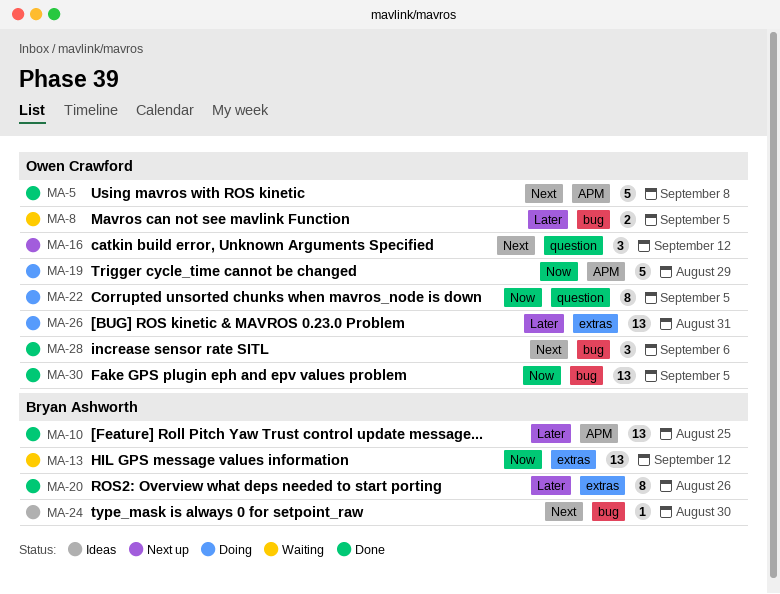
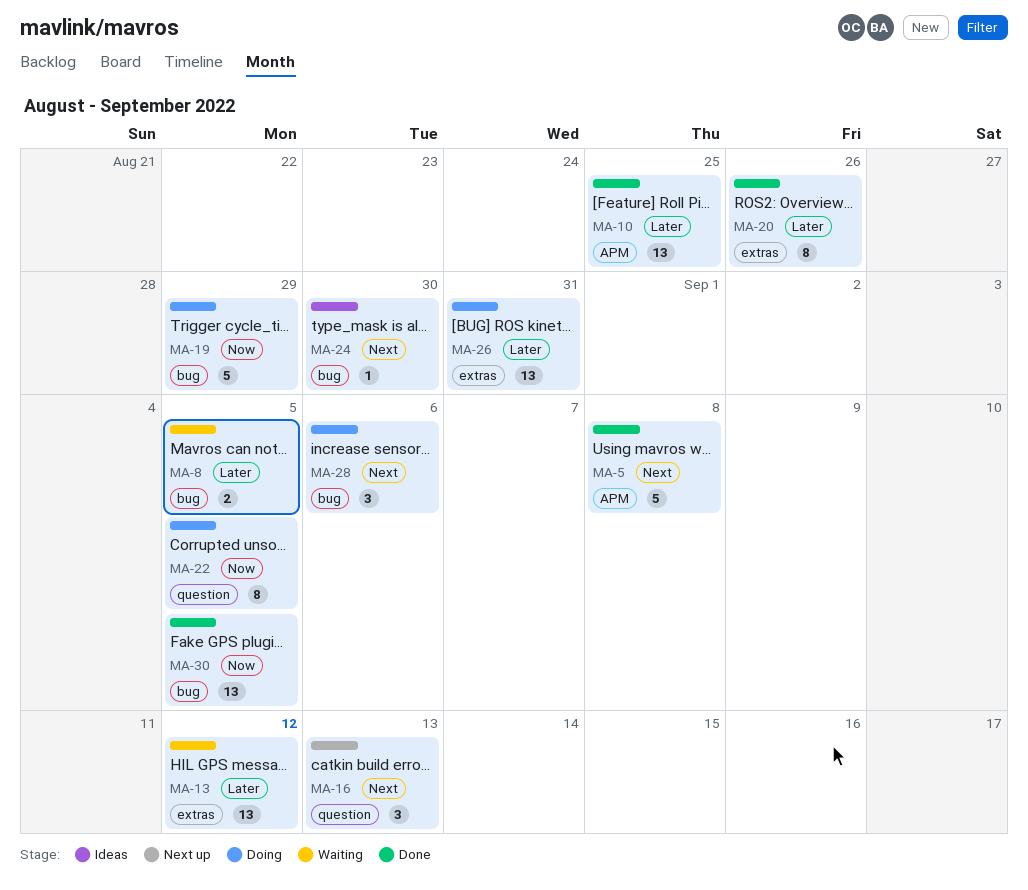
MA-13, priority: Now -> Later
MA-16, due: Sep 12 -> Sep 13
MA-19, label: APM -> bug
MA-28, status: Done -> Doing

